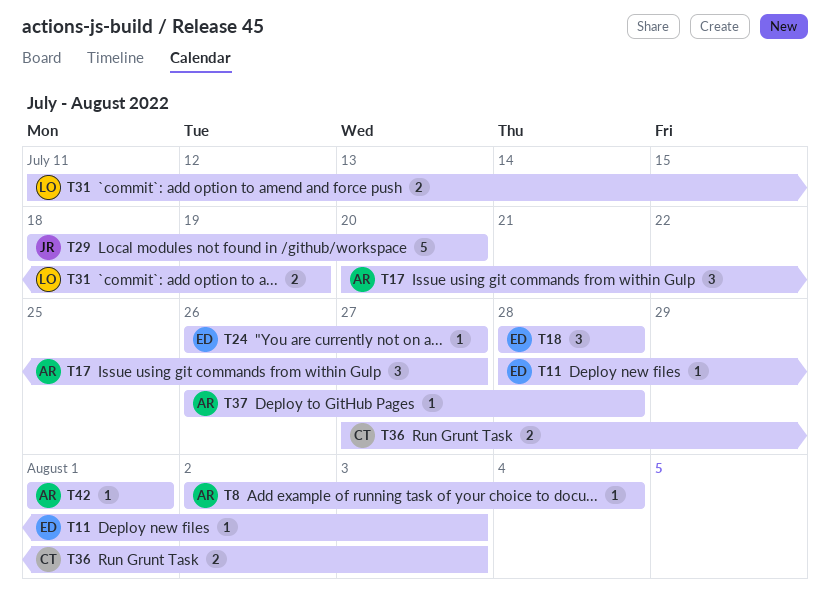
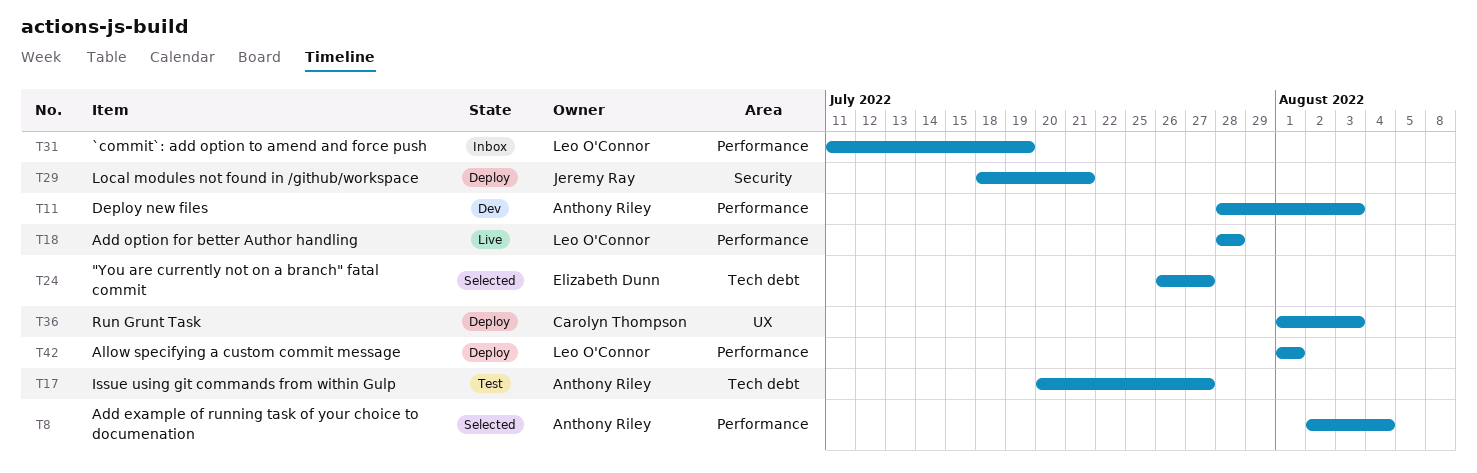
T11, owner: Elizabeth Dunn -> Anthony Riley
T18, owner: Elizabeth Dunn -> Leo O'Connor
T29, due: Jul 20 -> Jul 21
T36, start: Jul 27 -> Aug 1
T37: present -> none
T42, owner: Anthony Riley -> Leo O'Connor

